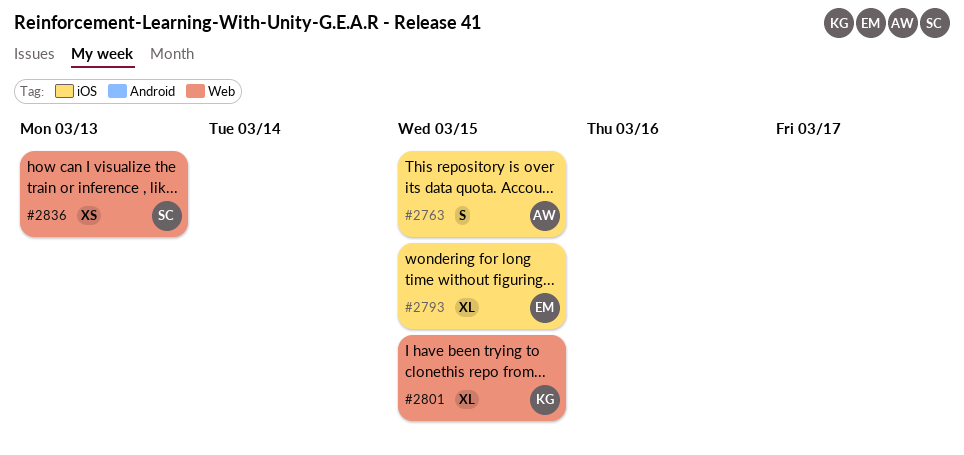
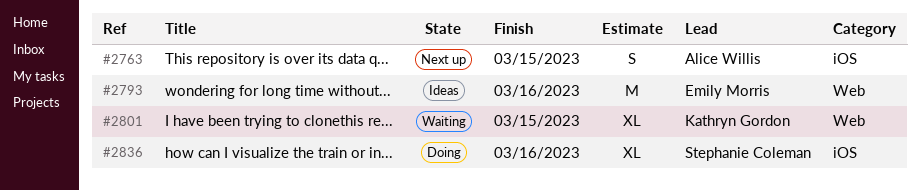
#2793, label: iOS -> Web
#2793, estimate: XL -> M
#2793, due: Mar 15 -> Mar 16
#2836, label: Web -> iOS
#2836, estimate: XS -> XL
#2836, due: Mar 13 -> Mar 16

